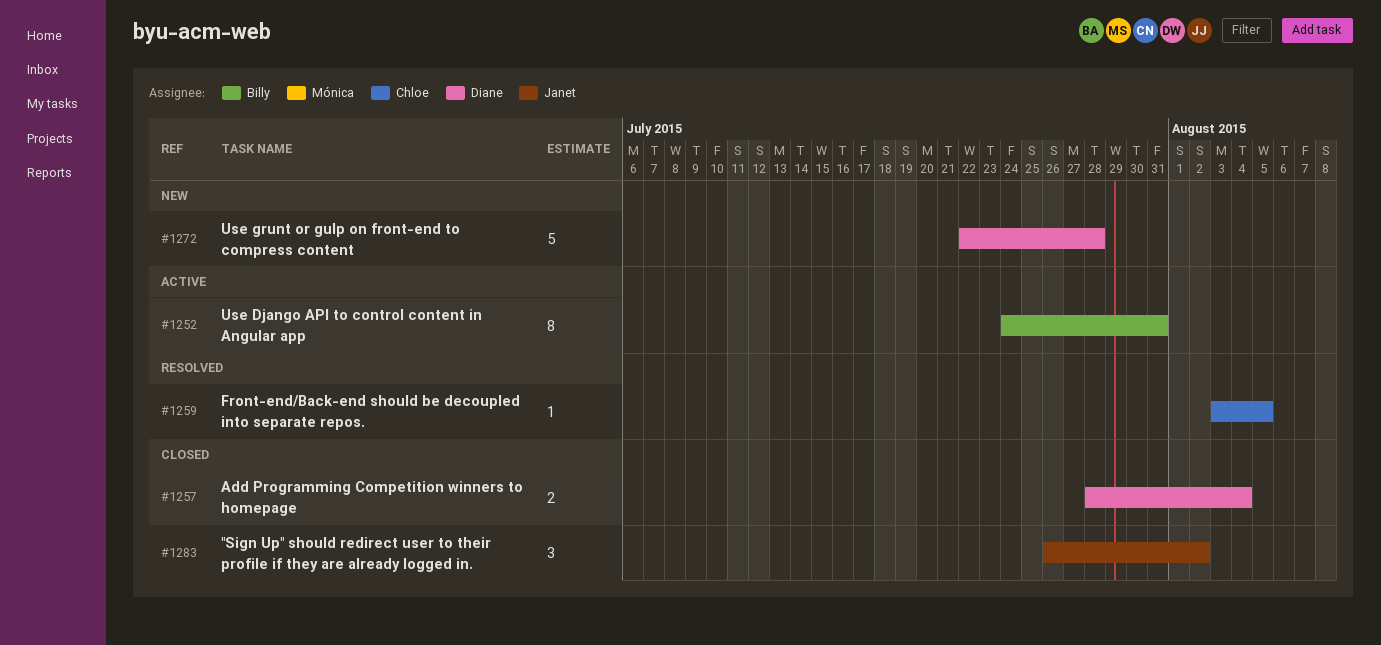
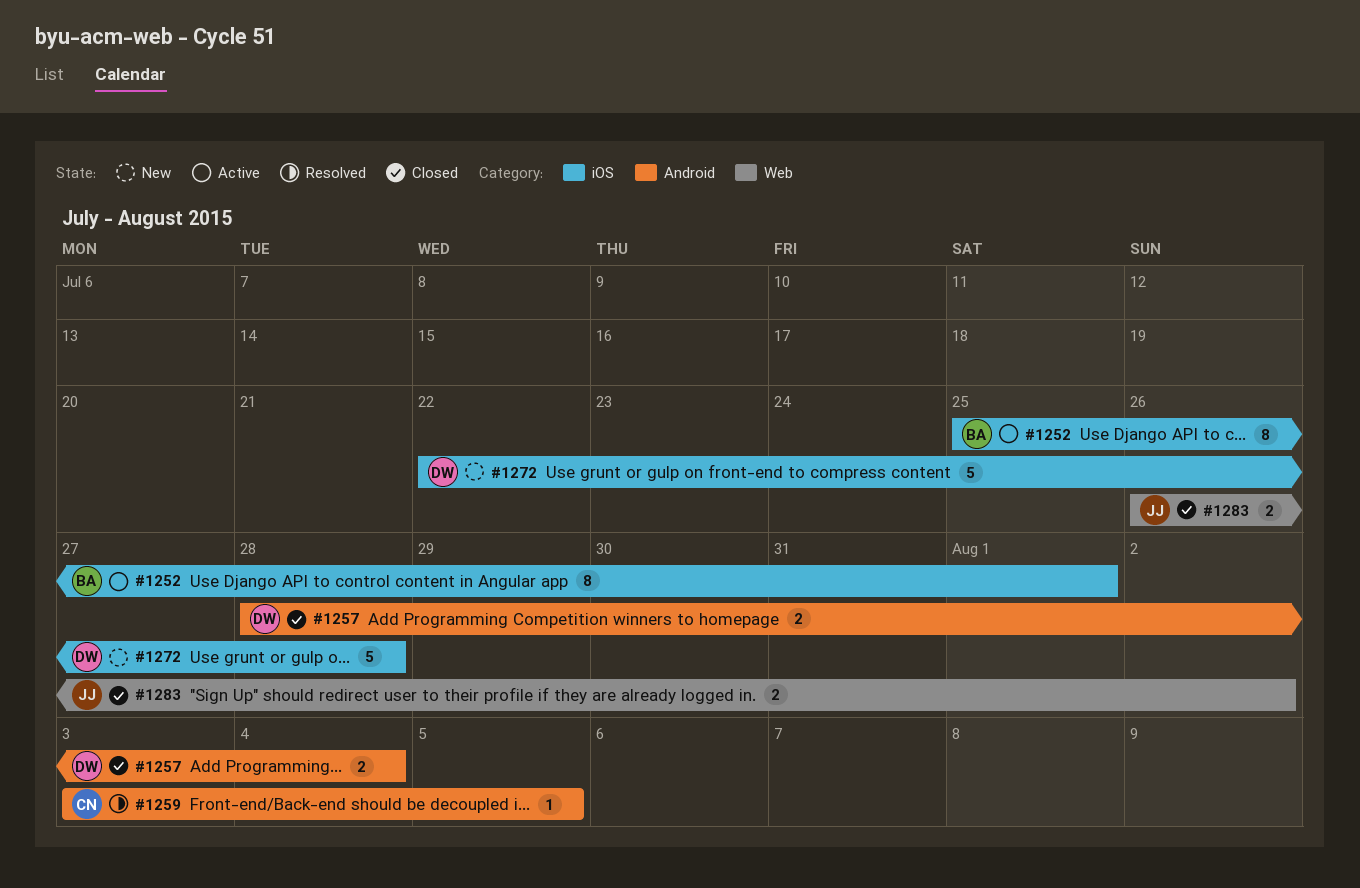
#1252, start: Jul 24 -> Jul 25
#1252, due: Jul 31 -> Aug 1
#1283, estimate: 3 -> 2

